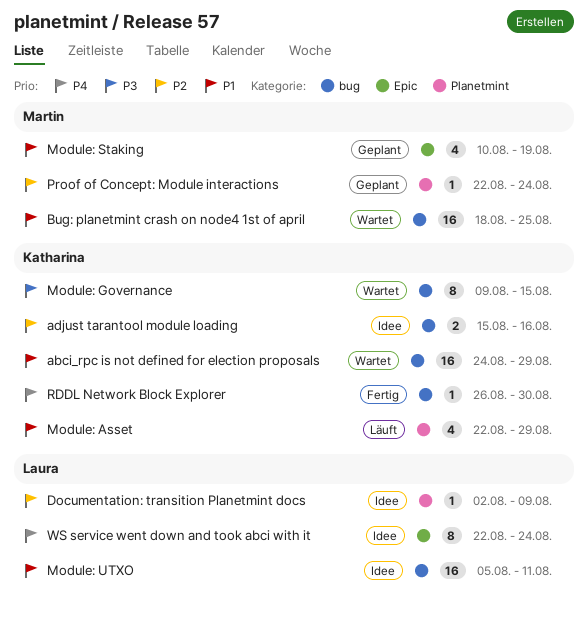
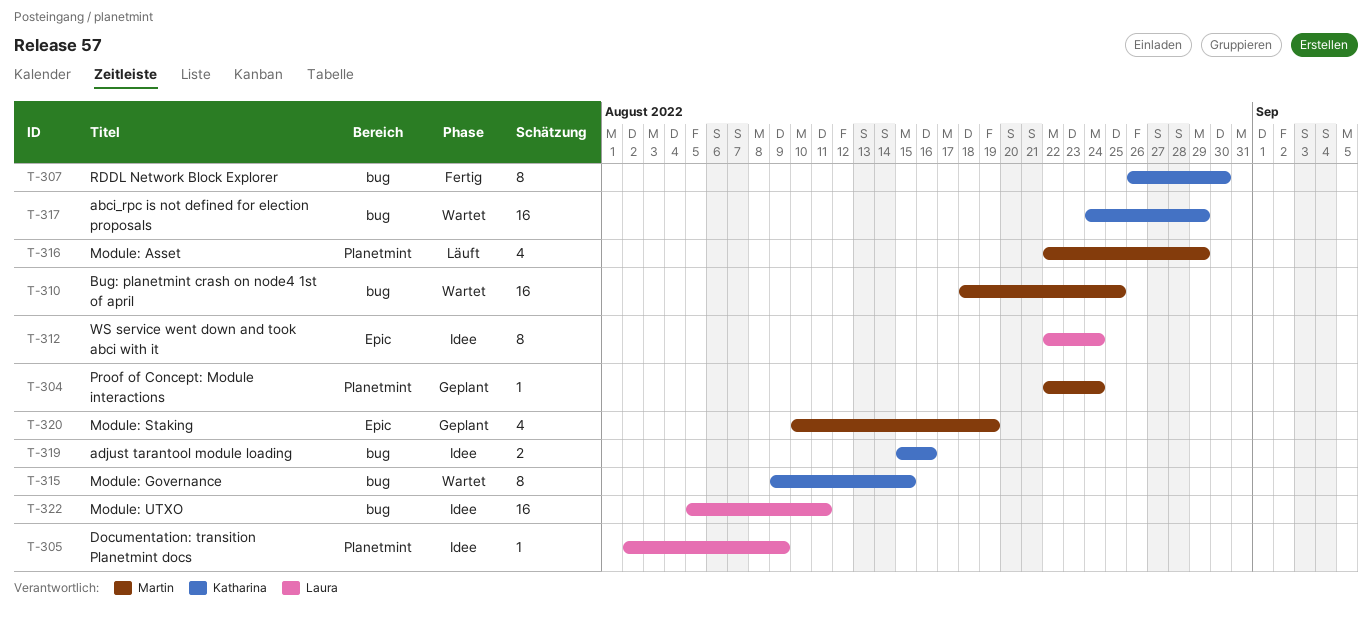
Module: Asset, owner: Katharina -> Martin
RDDL Network Block Explorer, estimate: 1 -> 8

